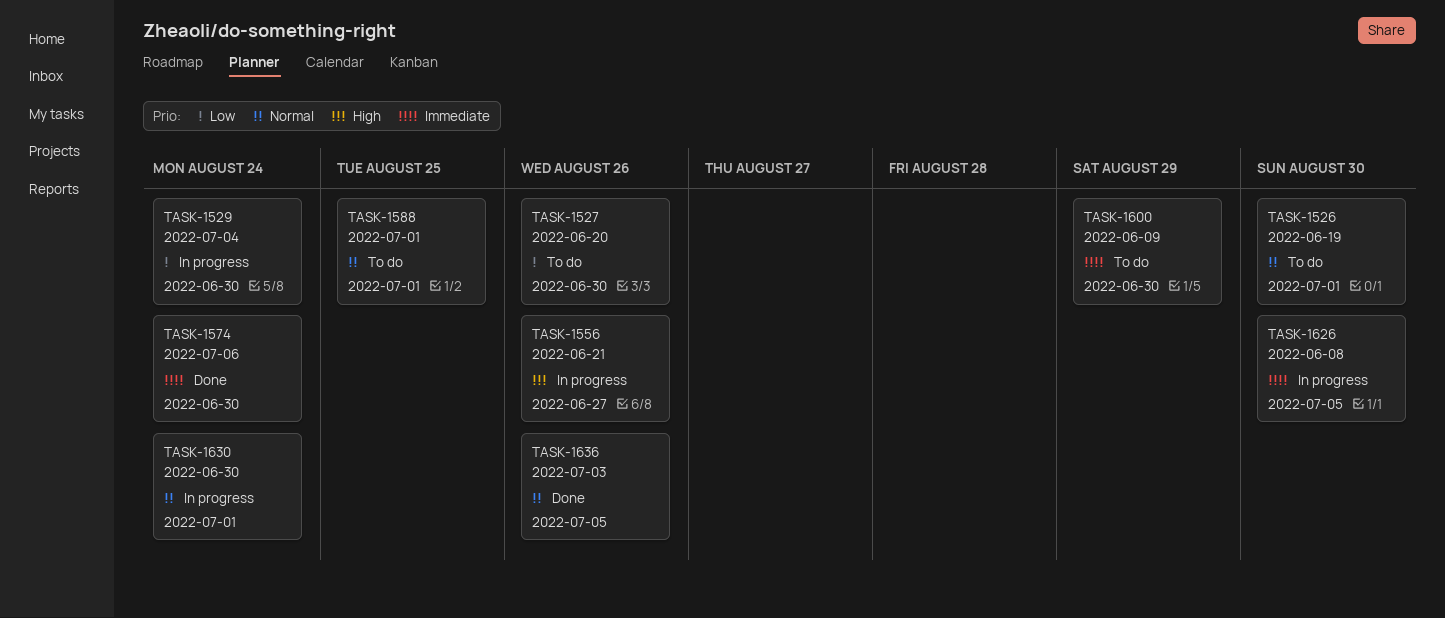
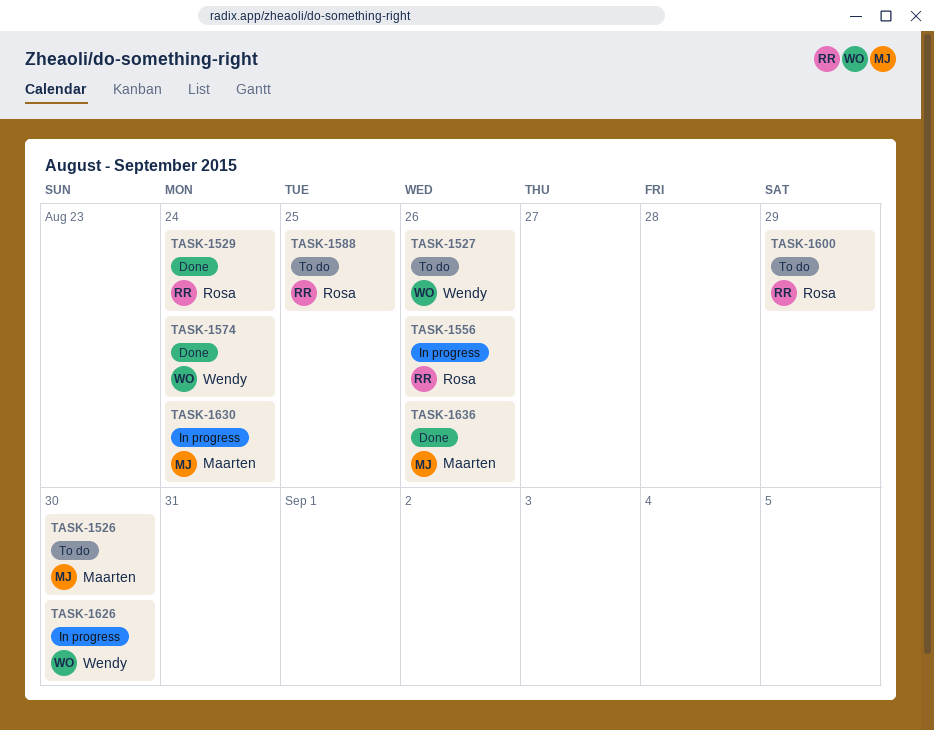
TASK-1529, status: In progress -> Done

